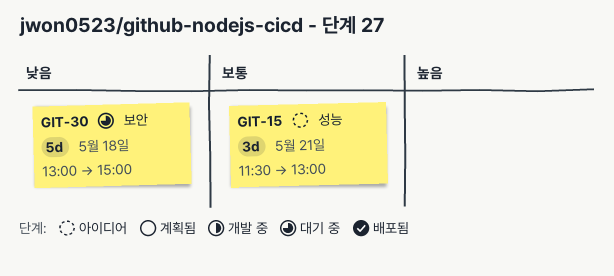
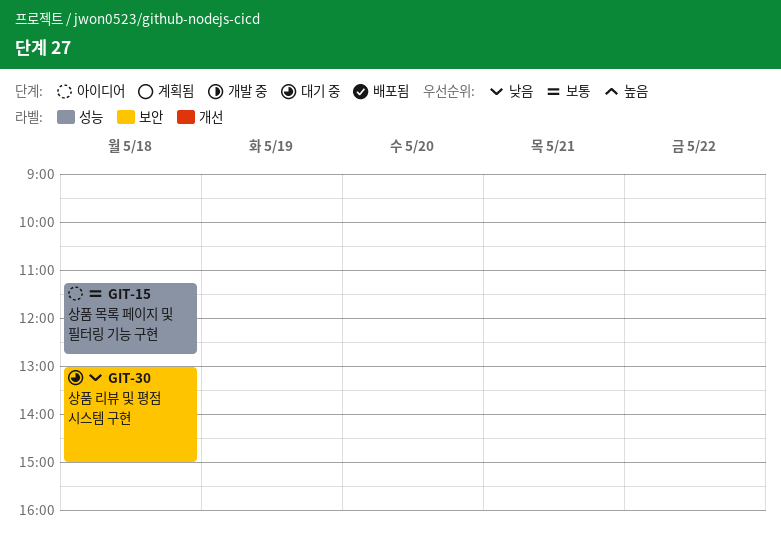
GIT-15, day: May 21 -> May 18
GIT-15, begins: 11:30 -> 11:15
GIT-15, ends: 13:00 -> 12:45

